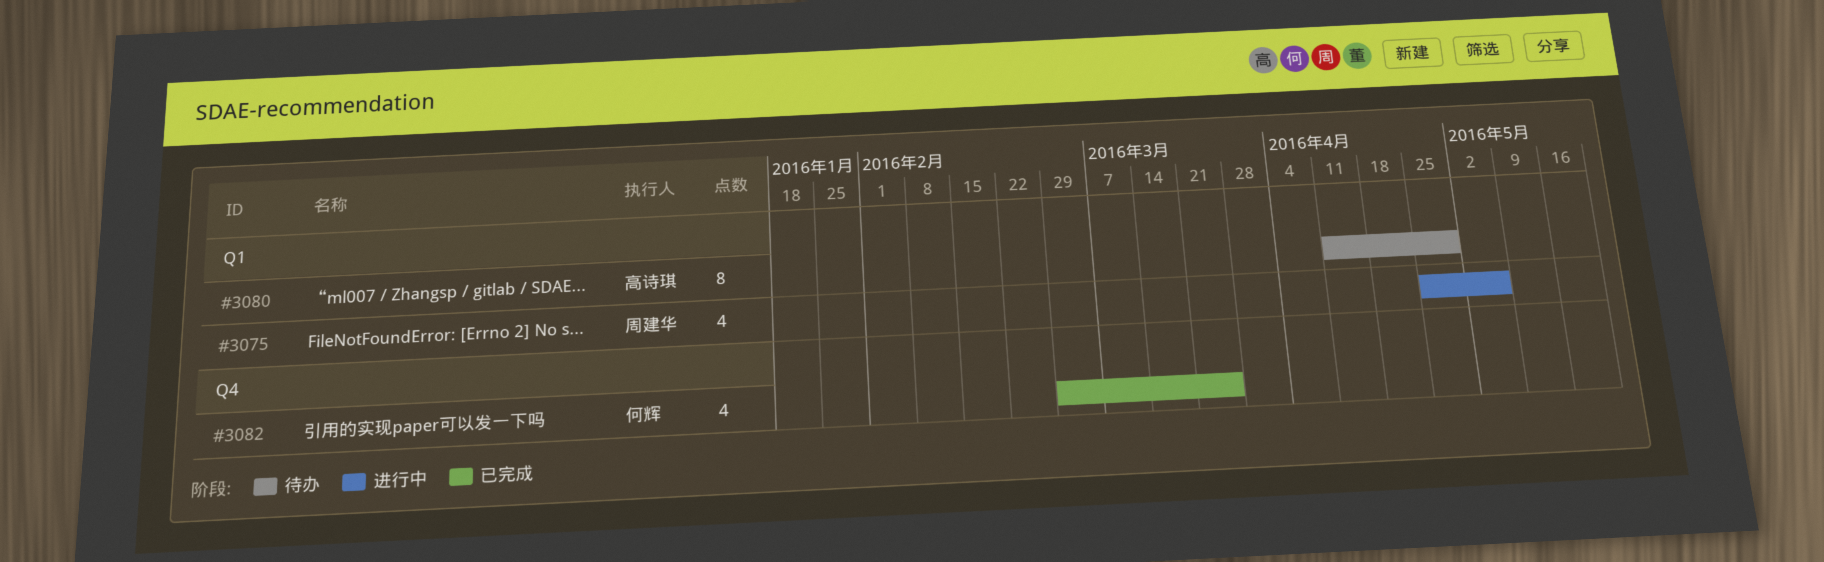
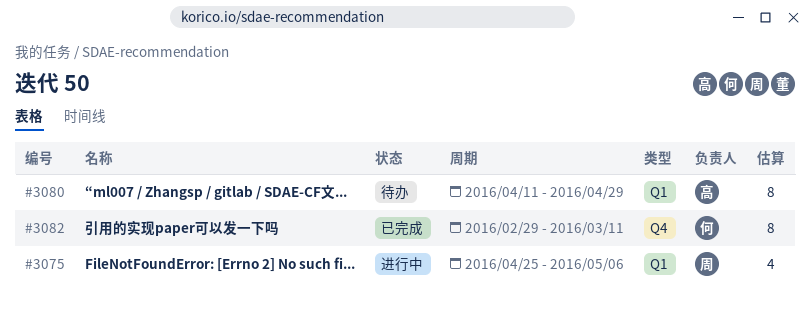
#3082, estimate: 4 -> 8
#3082, due: Mar 25 -> Mar 11

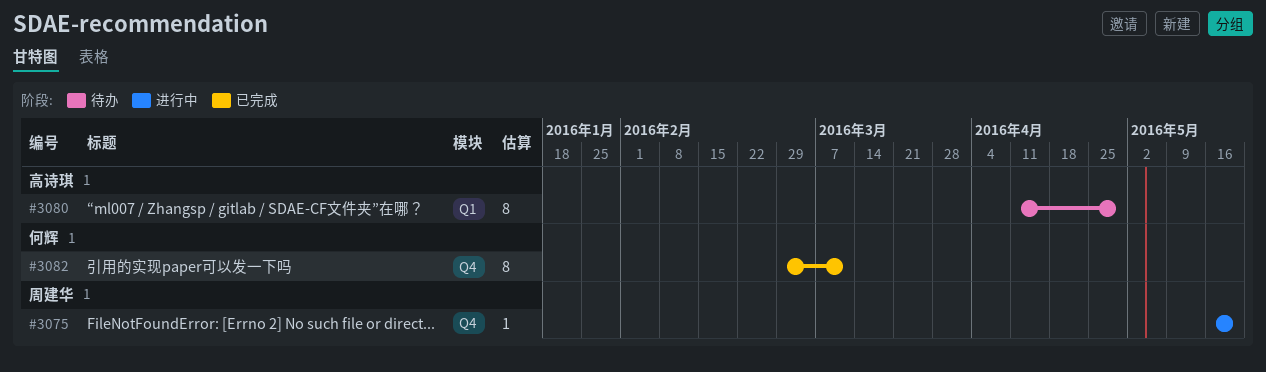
#3075, label: Q1 -> Q4
#3075, estimate: 4 -> 1
#3075, start: Apr 25 -> May 16
#3075, due: May 6 -> May 20

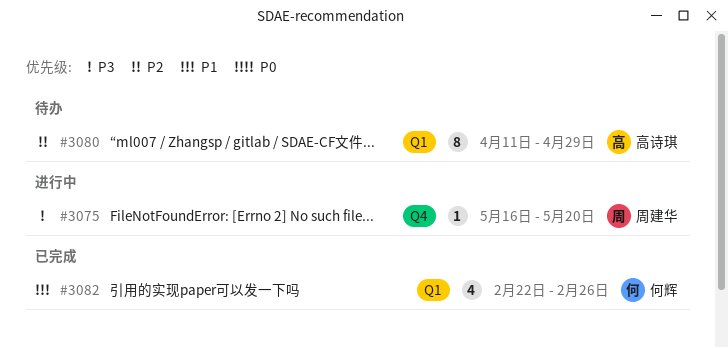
#3082, label: Q4 -> Q1
#3082, estimate: 8 -> 4
#3082, start: Feb 29 -> Feb 22
#3082, due: Mar 11 -> Feb 26

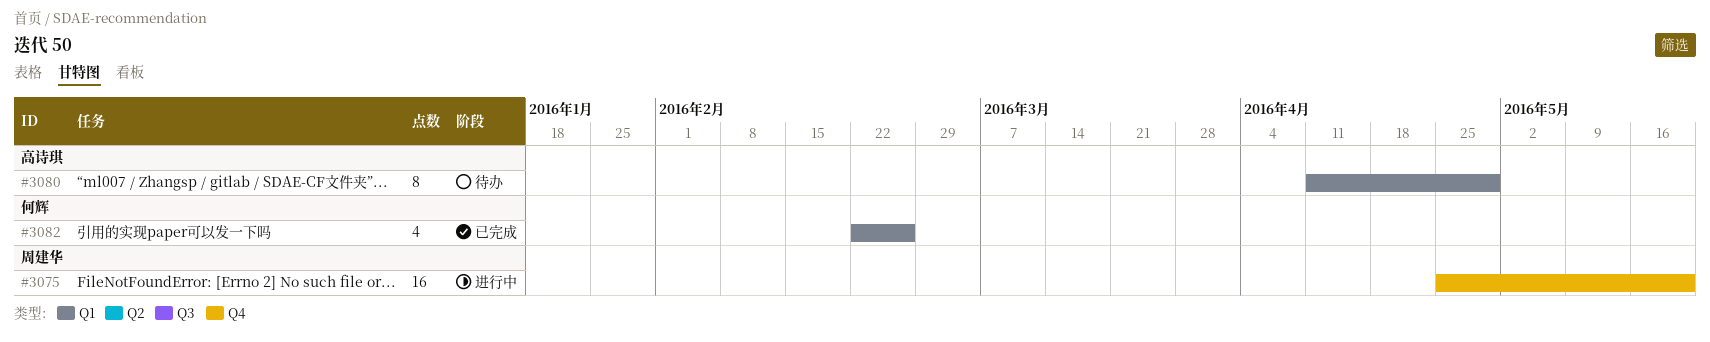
#3075, estimate: 1 -> 16
#3075, start: May 16 -> Apr 25

